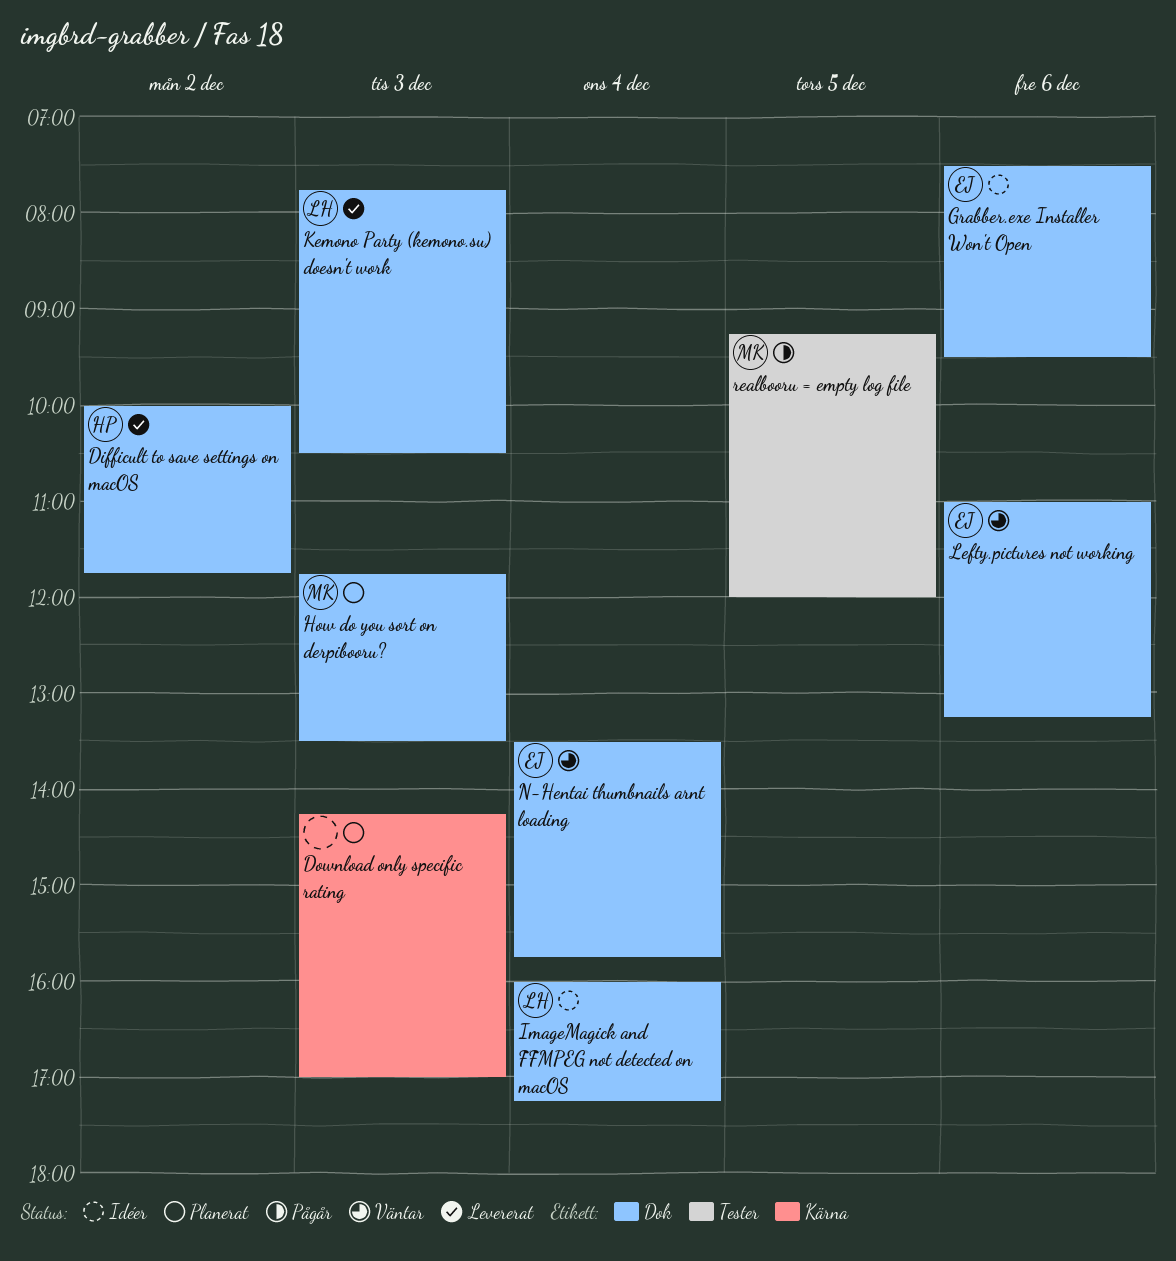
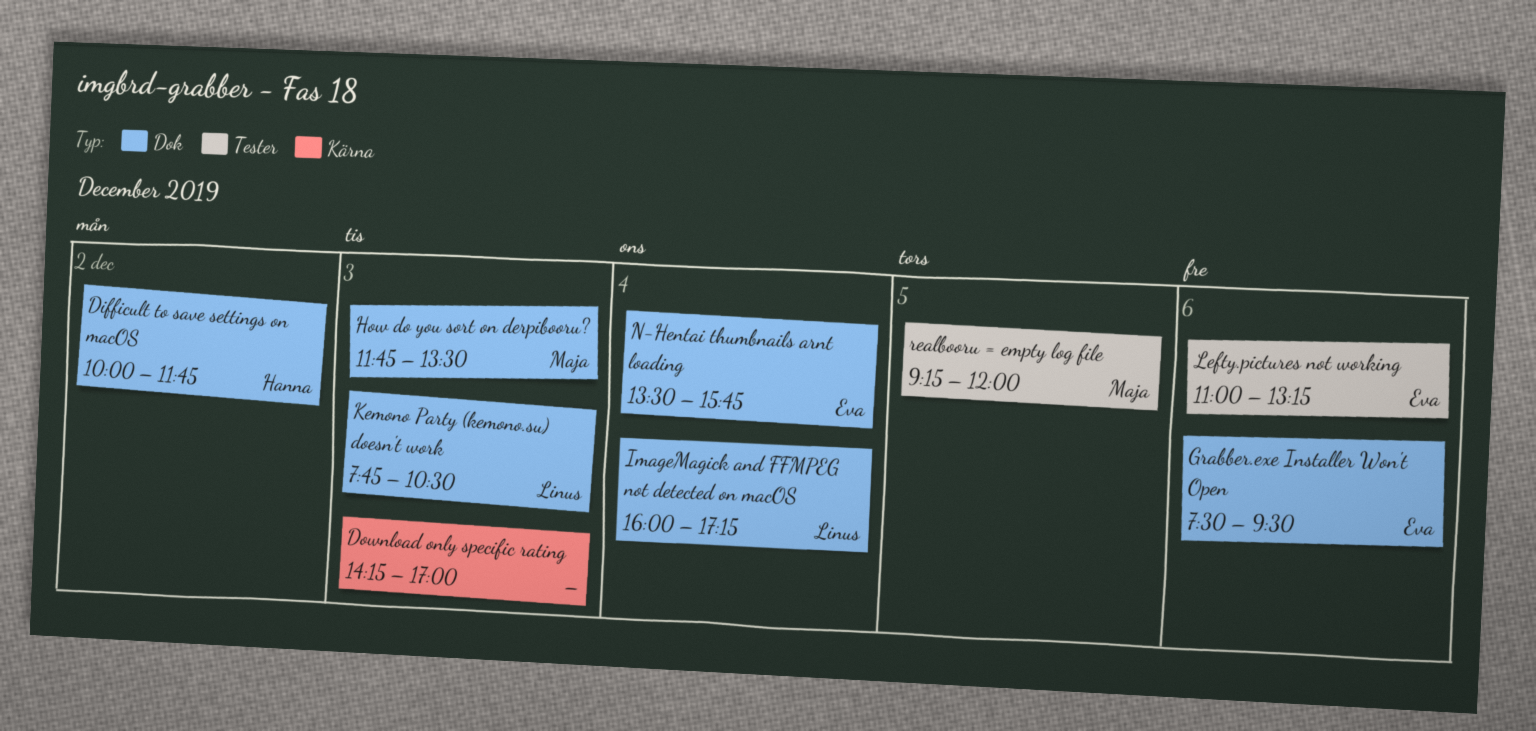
Lefty.pictures not working, label: Dok -> Tester

